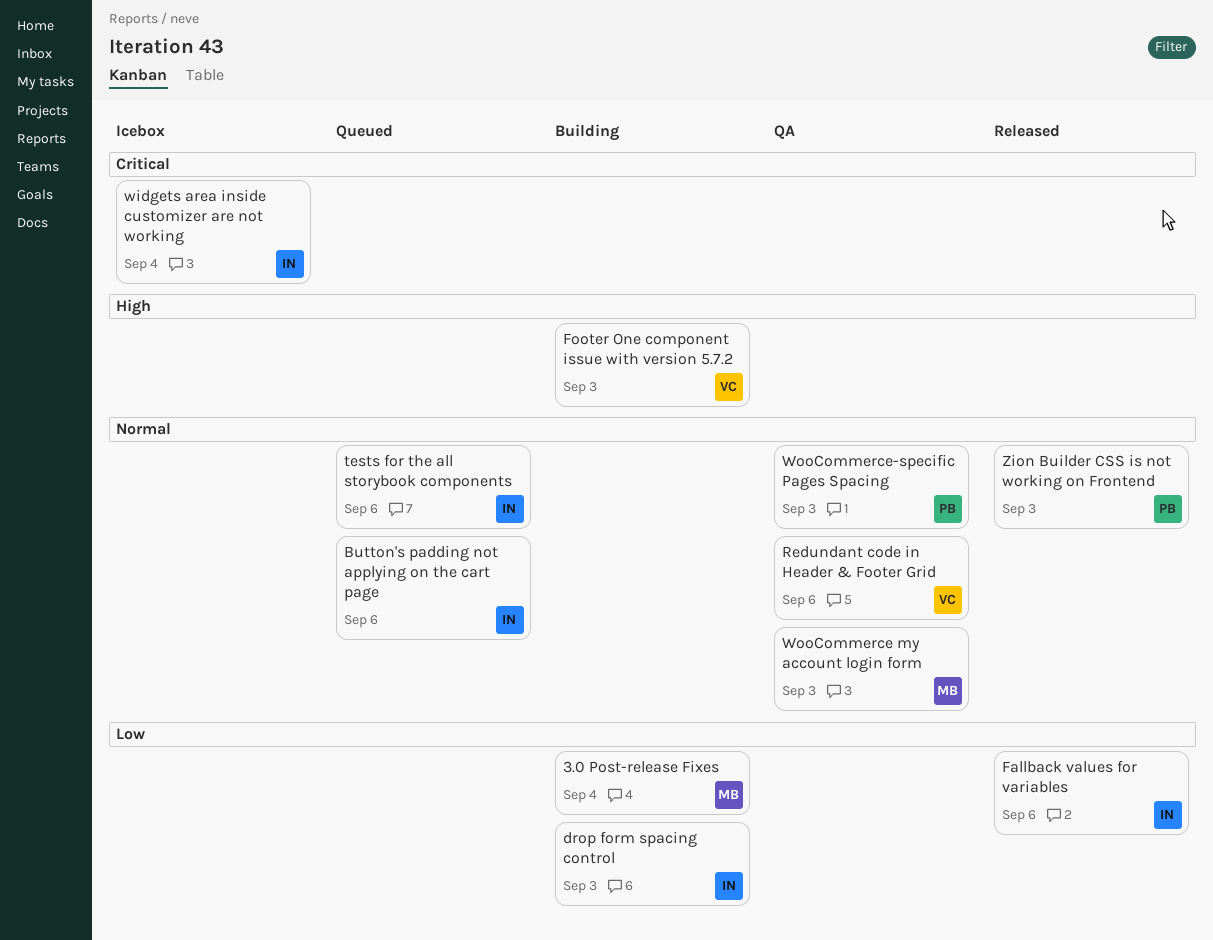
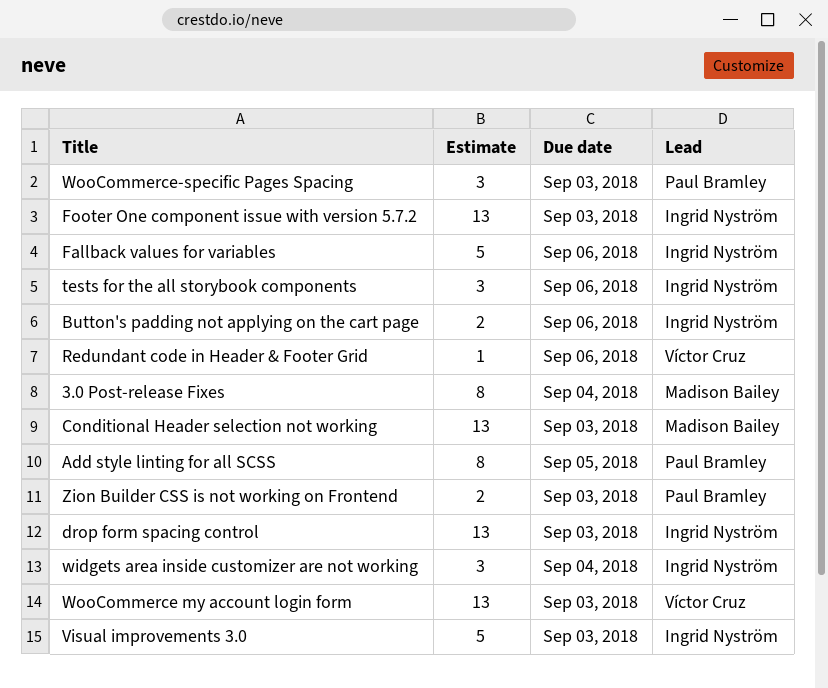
Add style linting for all SCSS: none -> present
Conditional Header selection not working: none -> present
Footer One component issue with version 5.7.2, owner: Víctor Cruz -> Ingrid Nyström
Visual improvements 3.0: none -> present
WooCommerce my account login form, owner: Madison Bailey -> Víctor Cruz

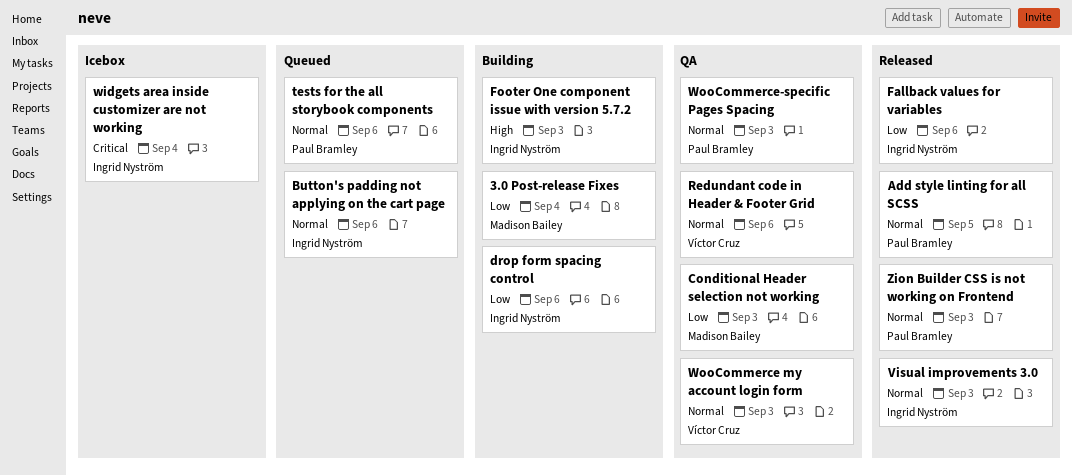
drop form spacing control, due: Sep 3 -> Sep 6
tests for the all storybook components, owner: Ingrid Nyström -> Paul Bramley

